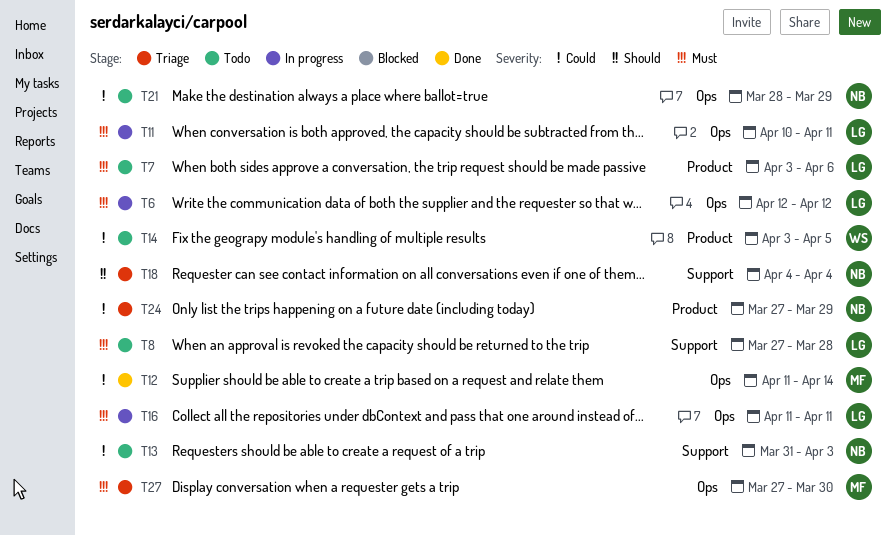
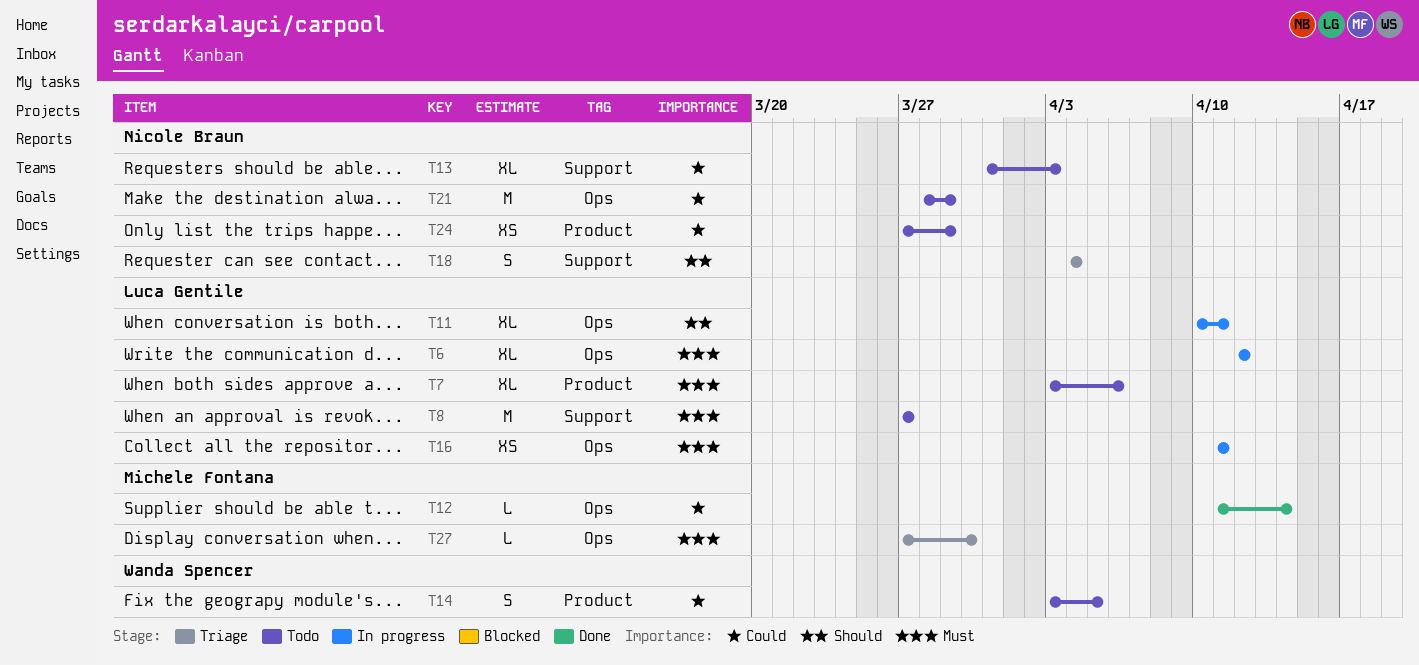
T8, due: Mar 28 -> Mar 27
T11, priority: Must -> Should
T24, status: Triage -> Todo

